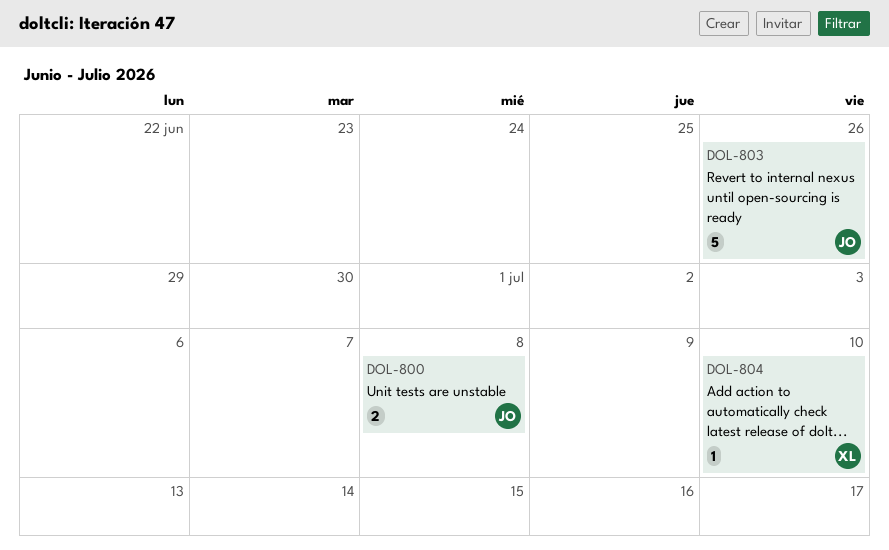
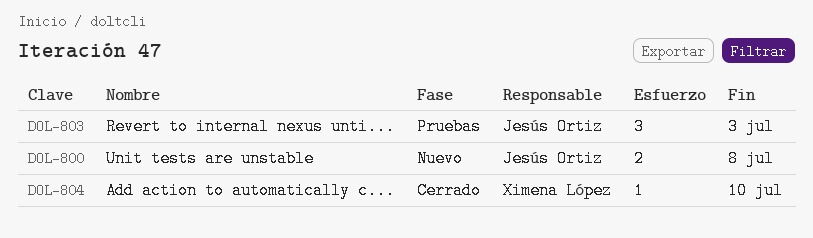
DOL-803, estimate: 5 -> 3
DOL-803, due: Jun 26 -> Jul 3

